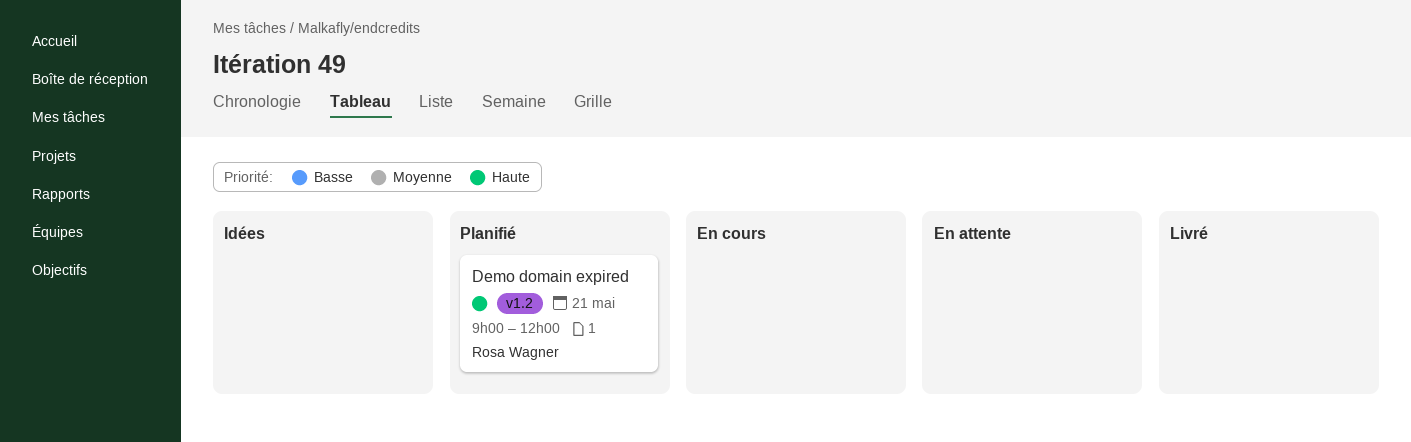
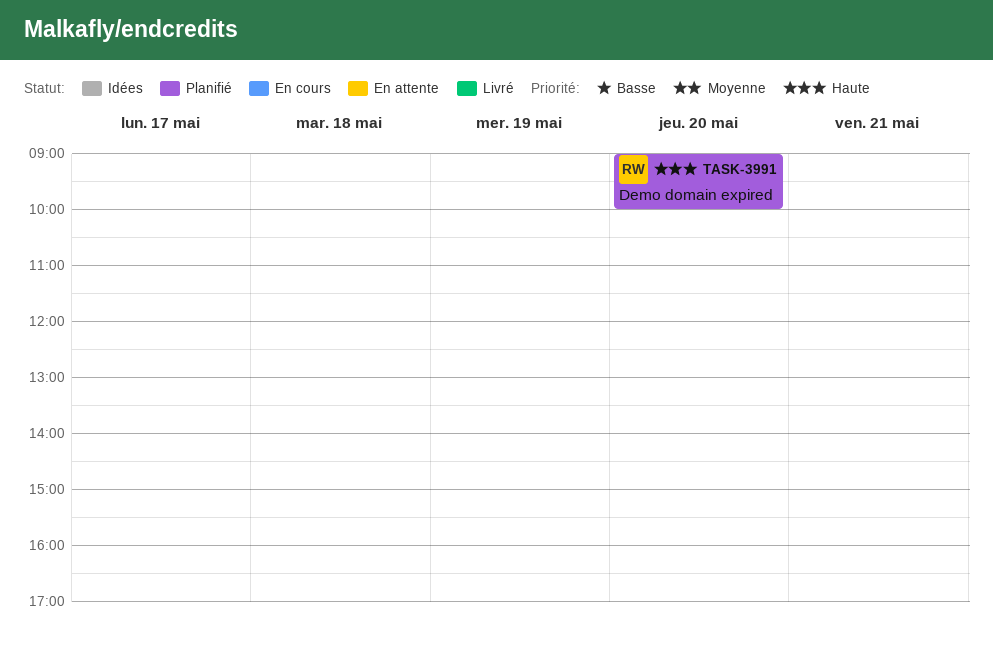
Demo domain expired, day: May 21 -> May 20
Demo domain expired, ends: 12:00 -> 10:00

